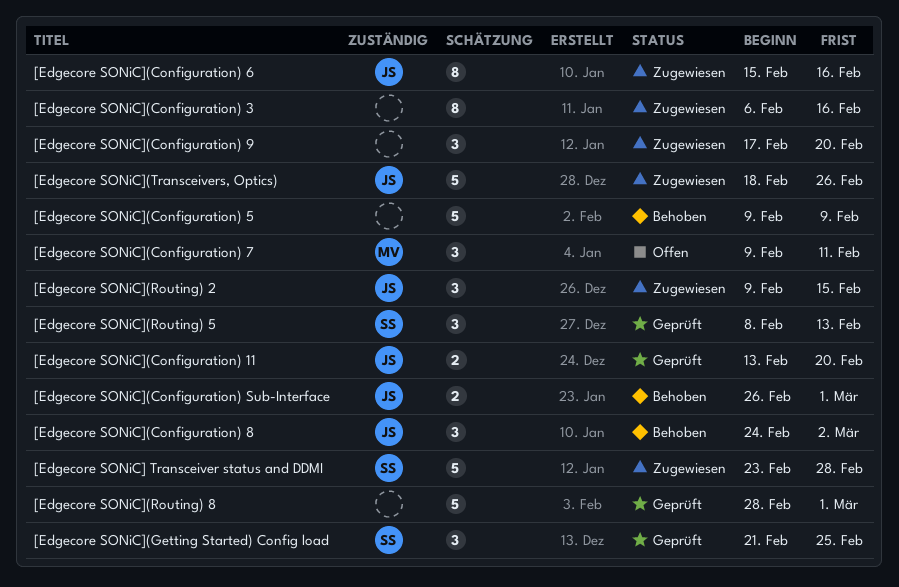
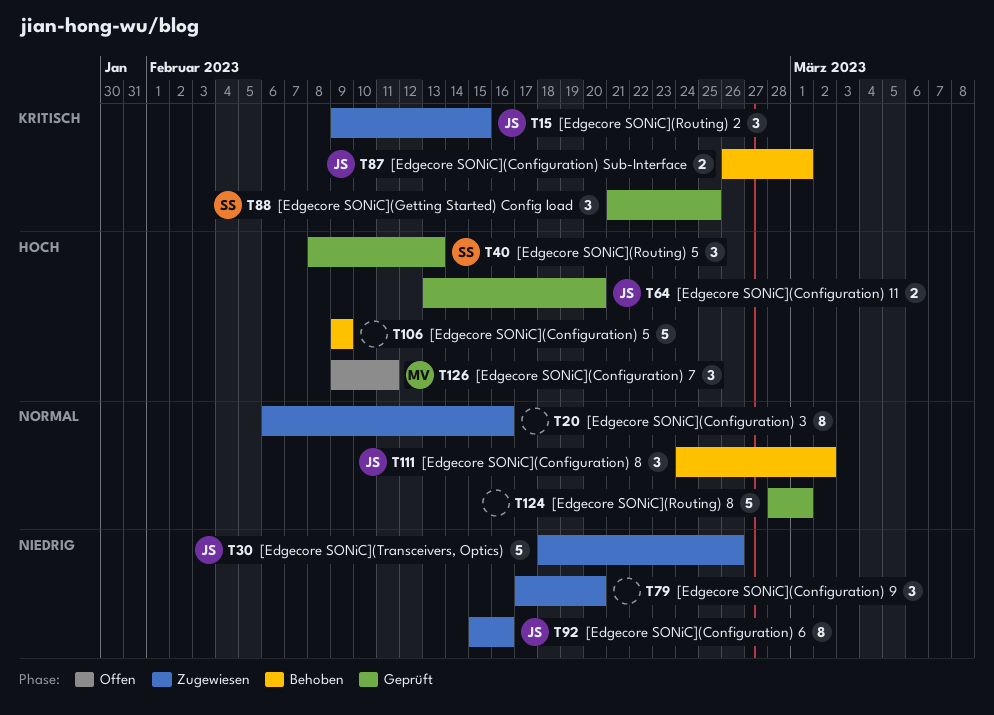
[Edgecore SONiC] Transceiver status and DDMI: present -> none

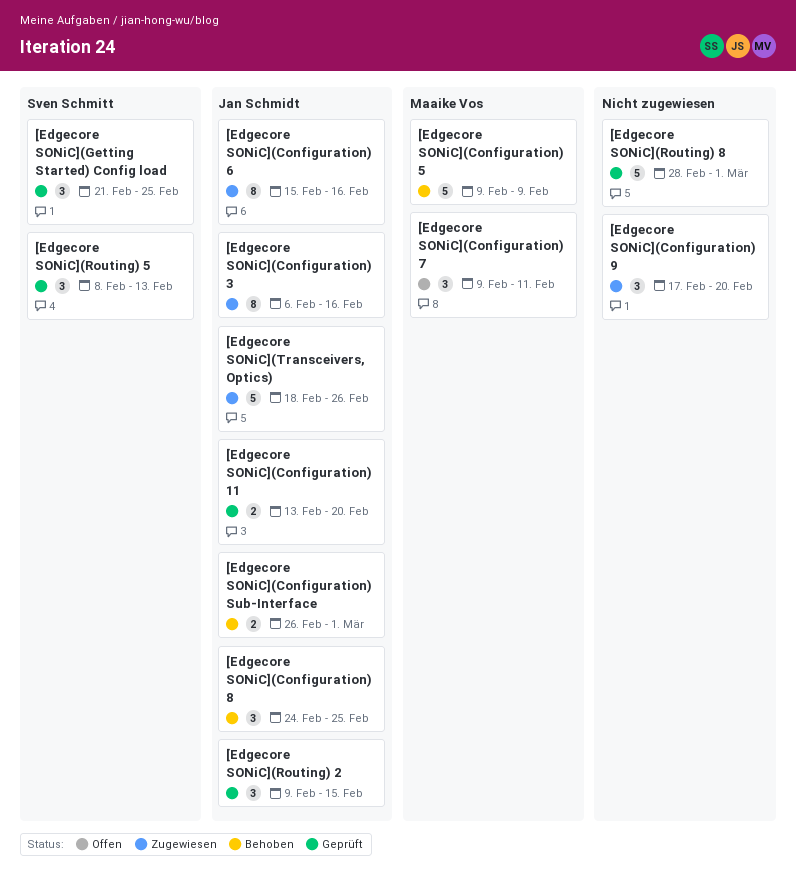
[Edgecore SONiC](Configuration) 3, owner: none -> Jan Schmidt
[Edgecore SONiC](Configuration) 5, owner: none -> Maaike Vos
[Edgecore SONiC](Configuration) 8, due: Mar 2 -> Feb 25
[Edgecore SONiC](Routing) 2, status: Zugewiesen -> Geprüft

